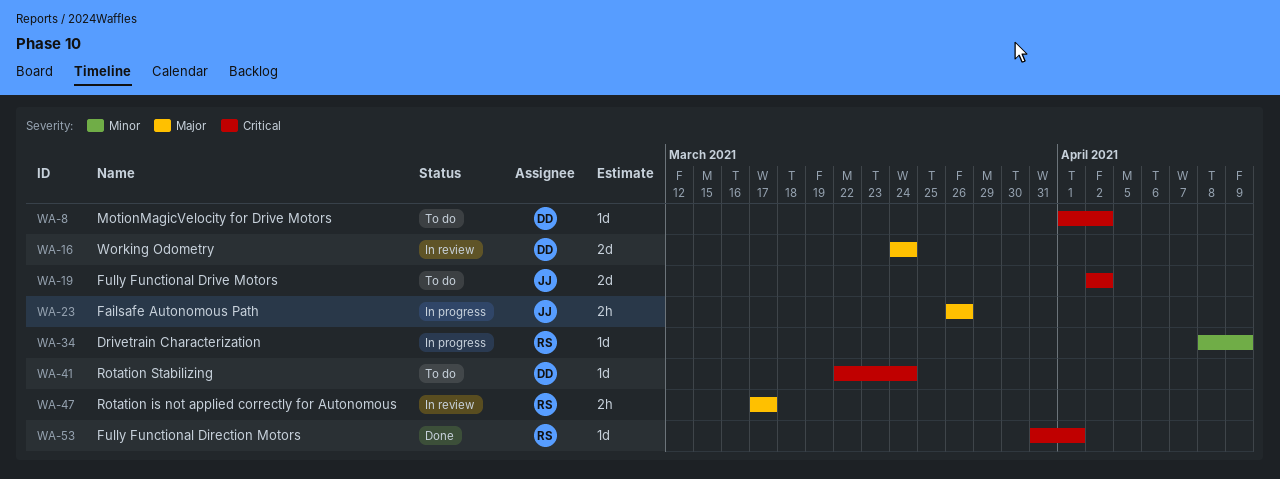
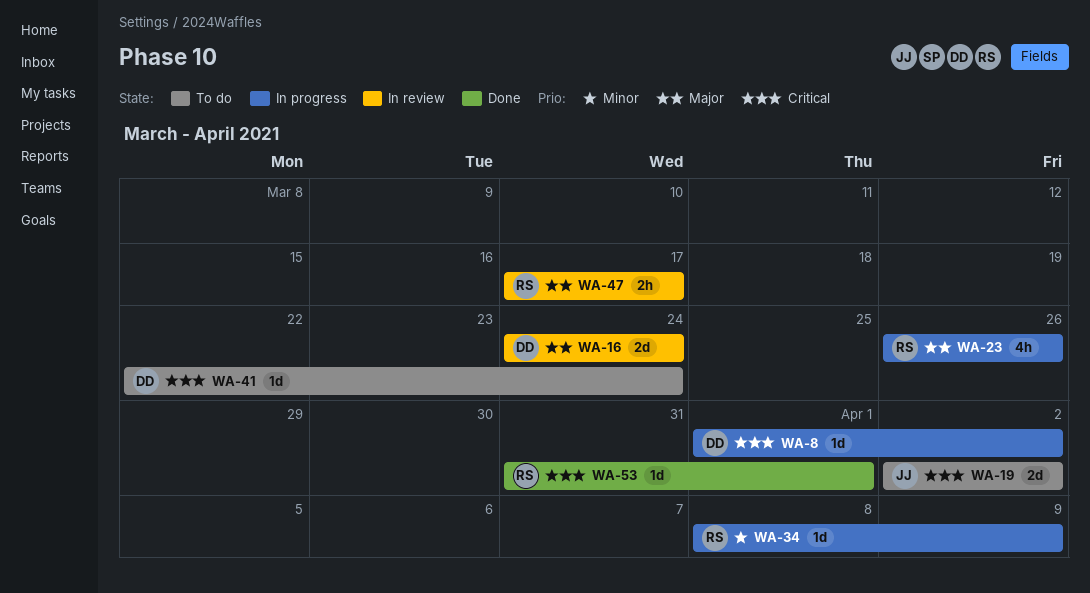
WA-8, status: To do -> In progress
WA-23, owner: JJ -> RS
WA-23, estimate: 2h -> 4h

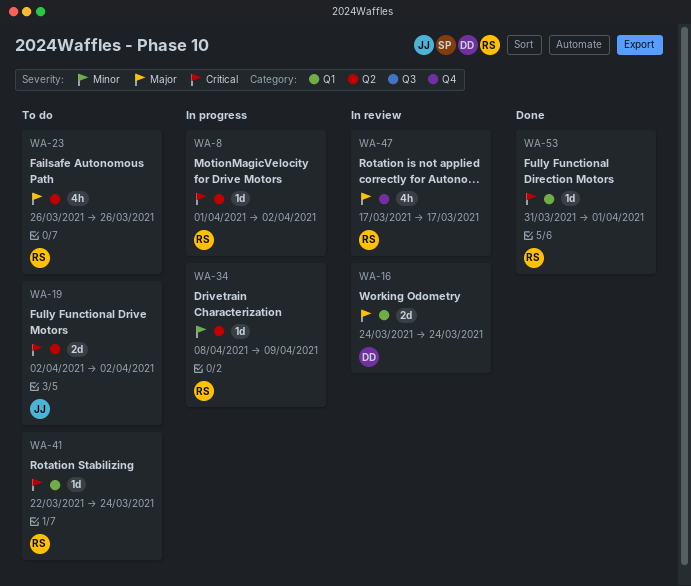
WA-8, owner: DD -> RS
WA-23, status: In progress -> To do
WA-41, owner: DD -> RS
WA-47, estimate: 2h -> 4h

